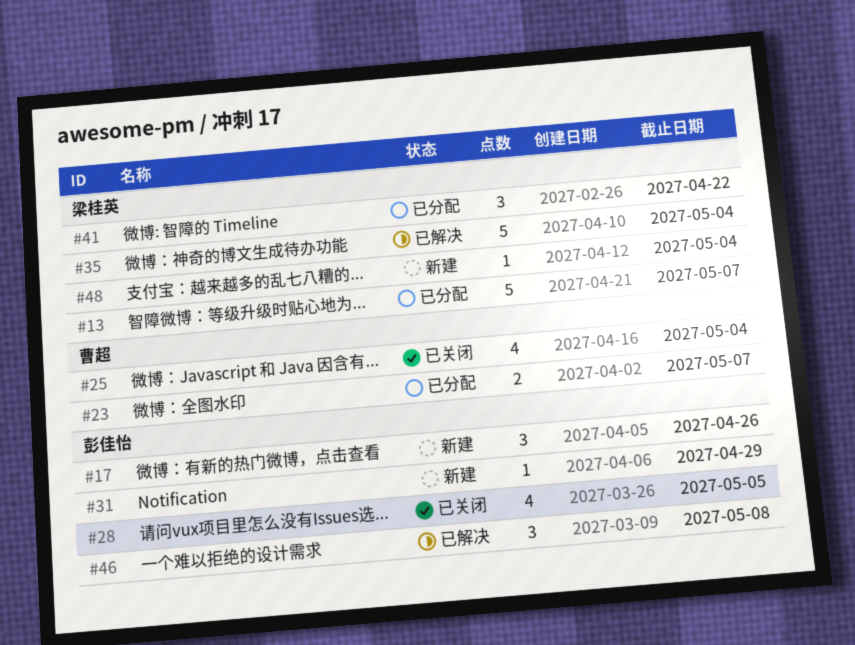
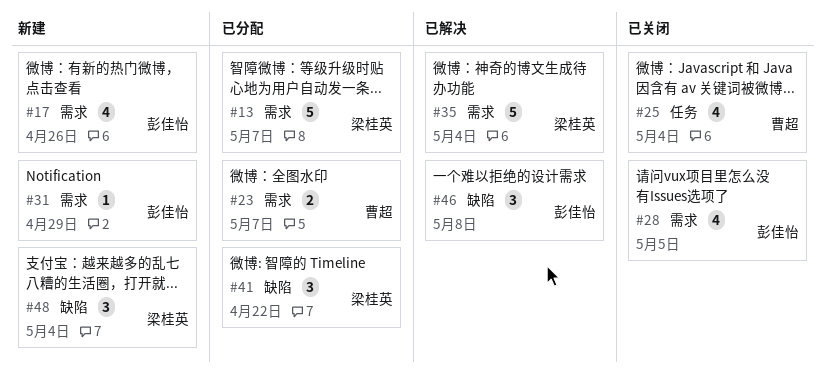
#17, estimate: 3 -> 4
#48, estimate: 1 -> 3

